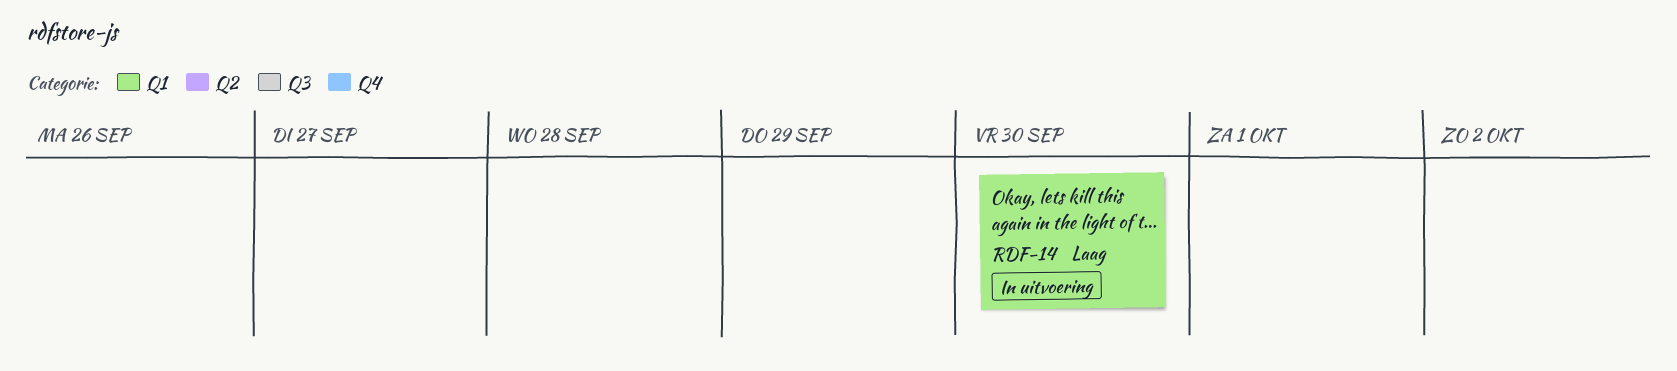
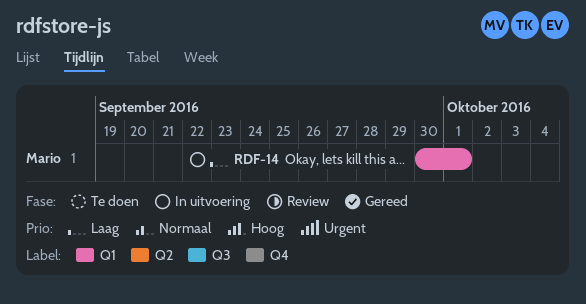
RDF-14, due: Sep 30 -> Oct 1

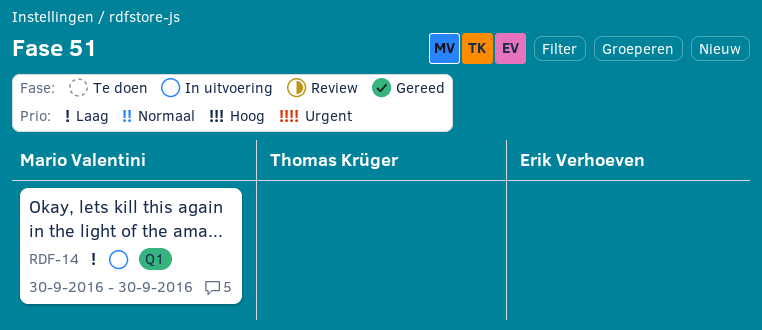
RDF-14, due: Oct 1 -> Sep 30

